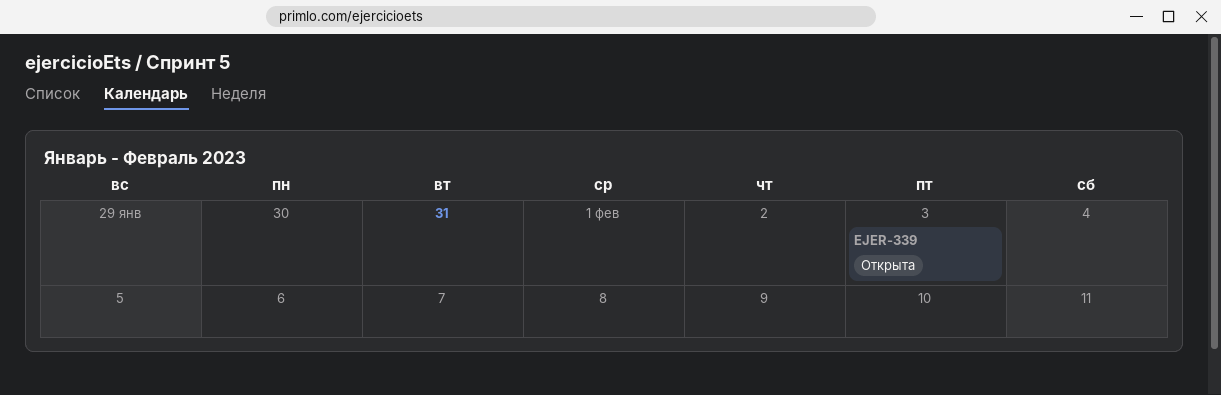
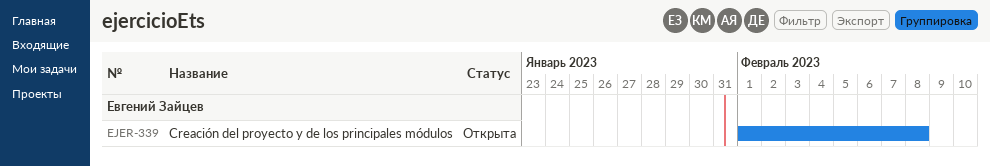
EJER-339, due: Feb 3 -> Feb 8

